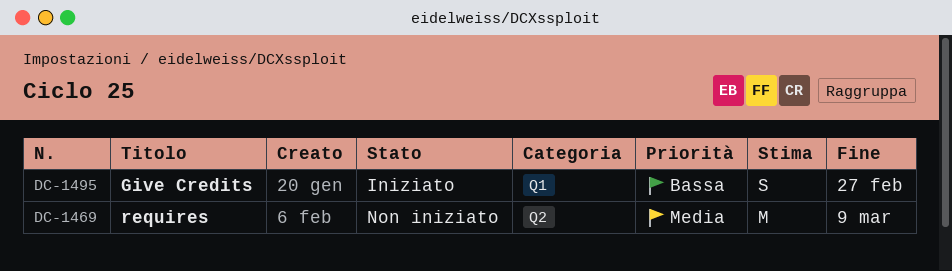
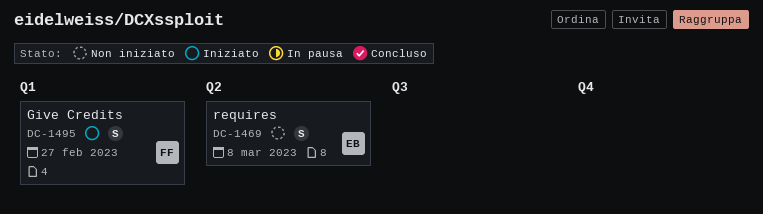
DC-1469, estimate: M -> S
DC-1469, due: Mar 9 -> Mar 8

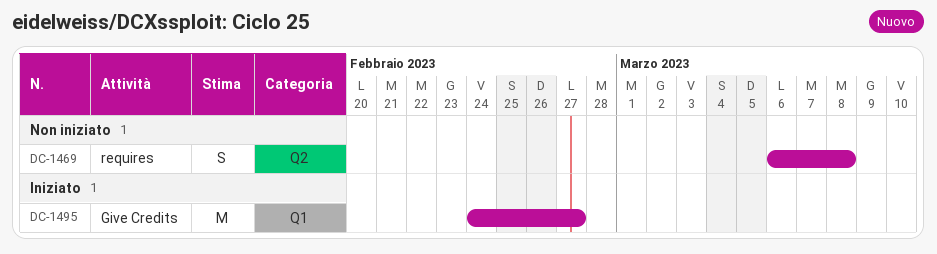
DC-1495, estimate: S -> M

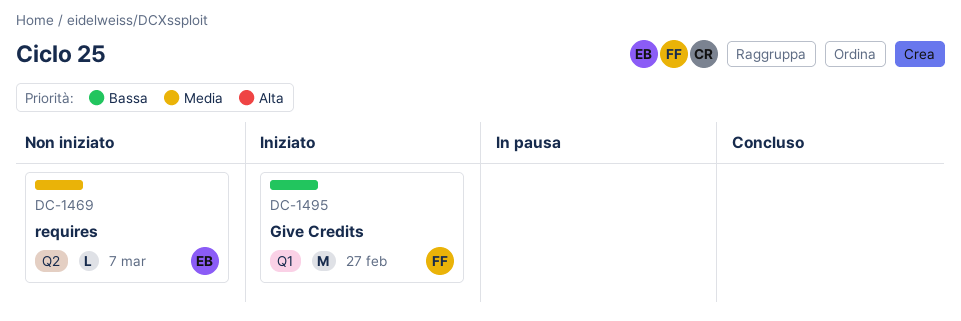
DC-1469, estimate: S -> L
DC-1469, due: Mar 8 -> Mar 7

